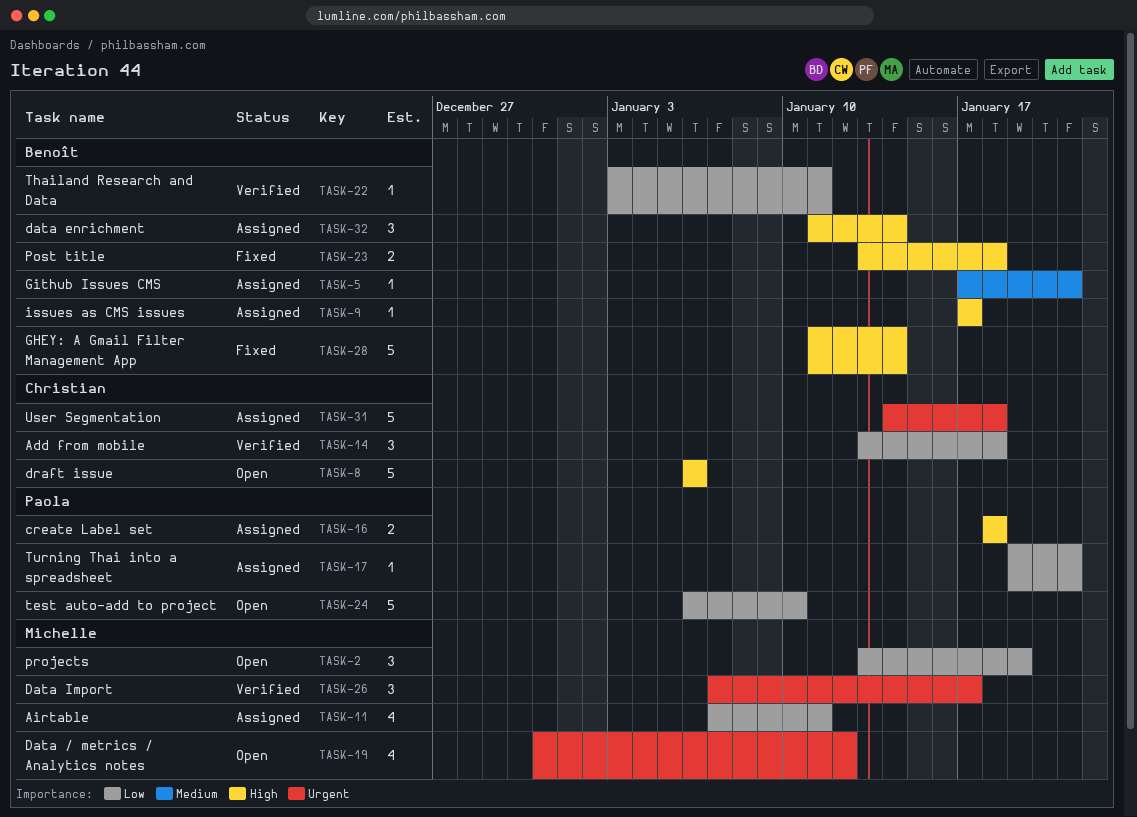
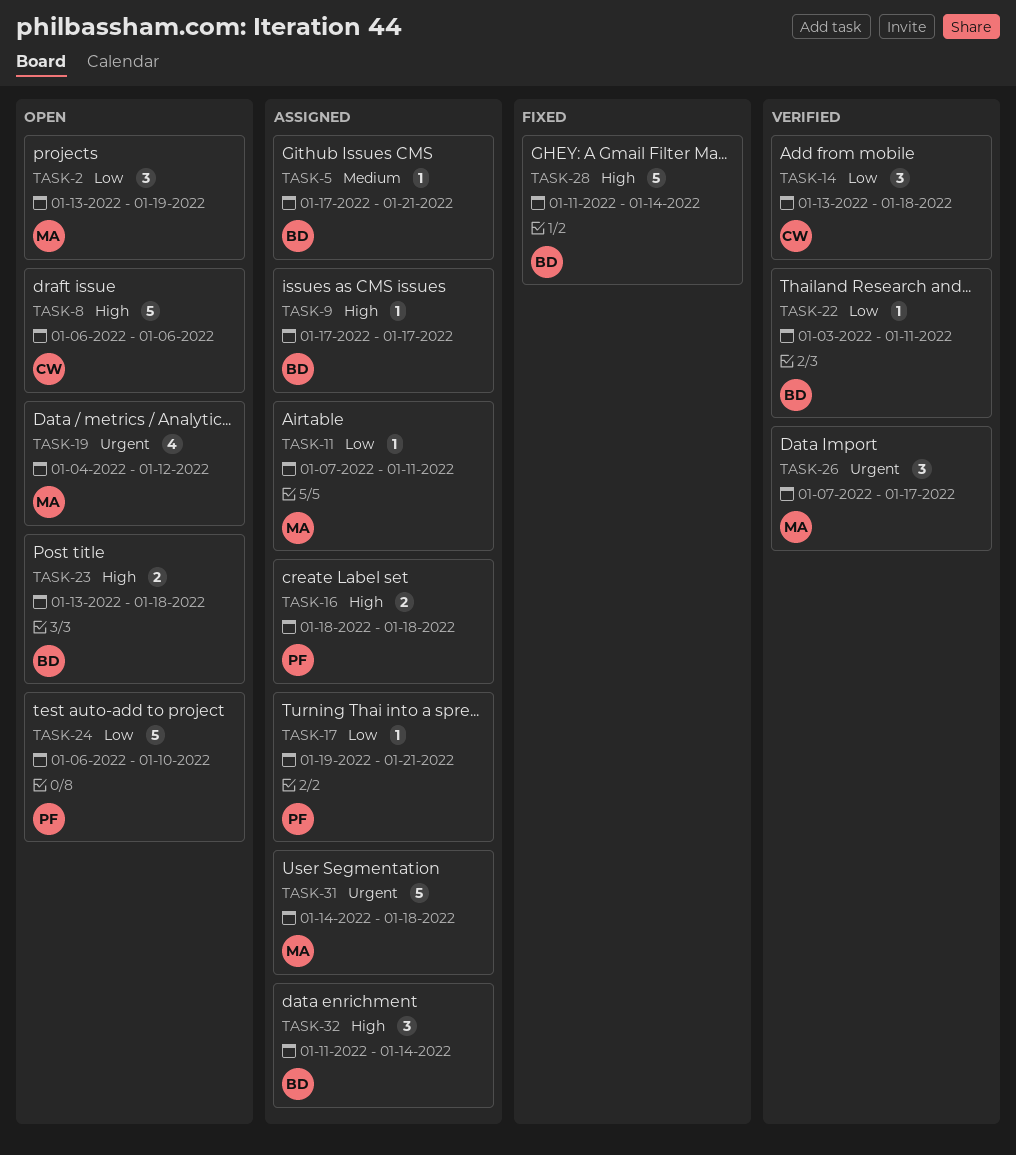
TASK-11, estimate: 4 -> 1
TASK-19, start: Dec 31 -> Jan 4
TASK-23, status: Fixed -> Open
TASK-31, owner: Christian -> Michelle

